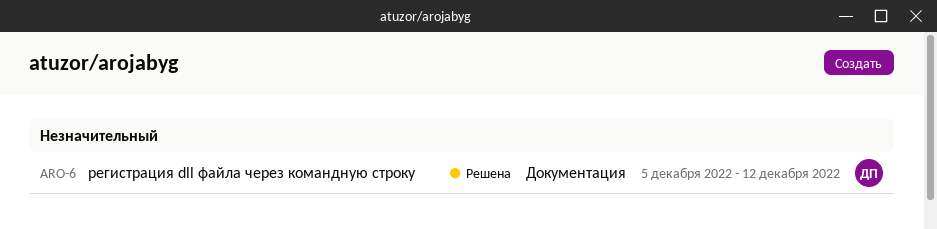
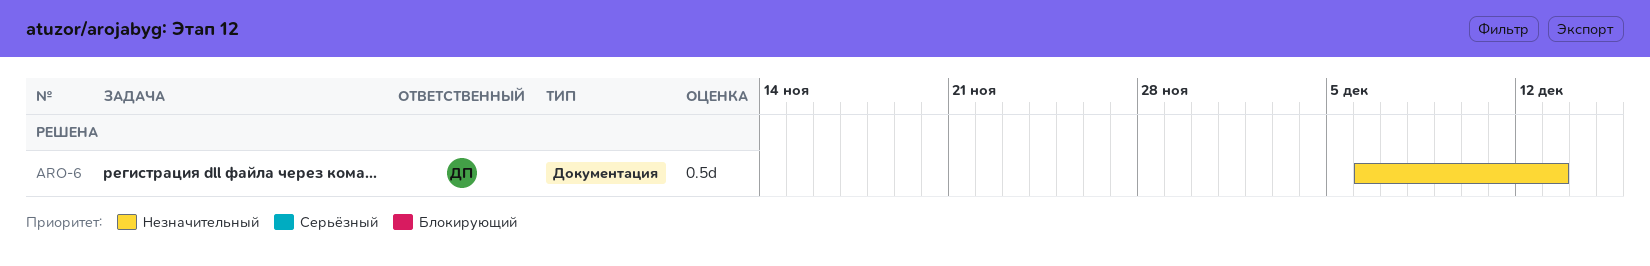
ARO-6, start: Dec 5 -> Dec 6
ARO-6, due: Dec 12 -> Dec 13

